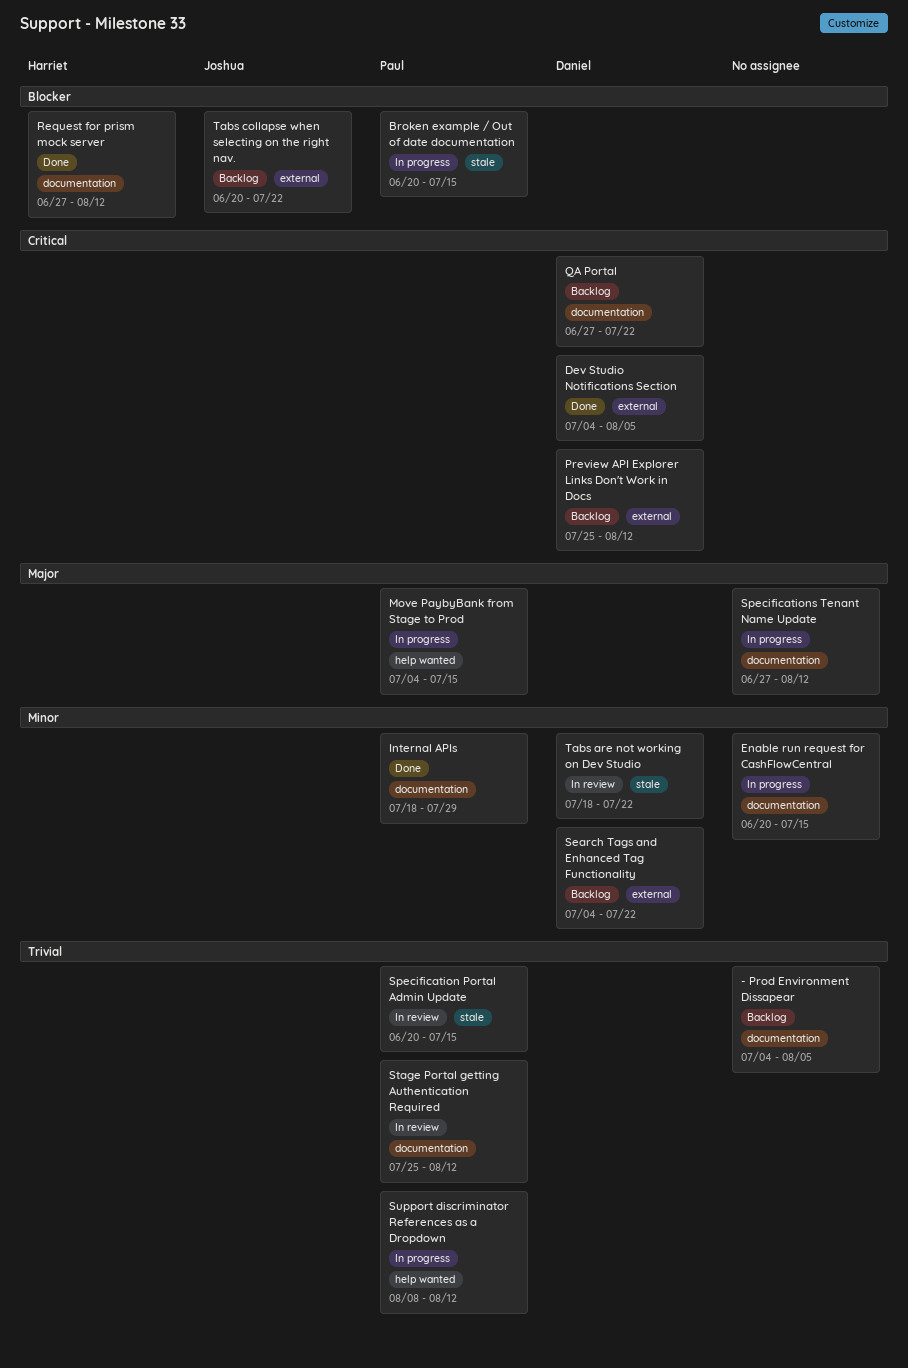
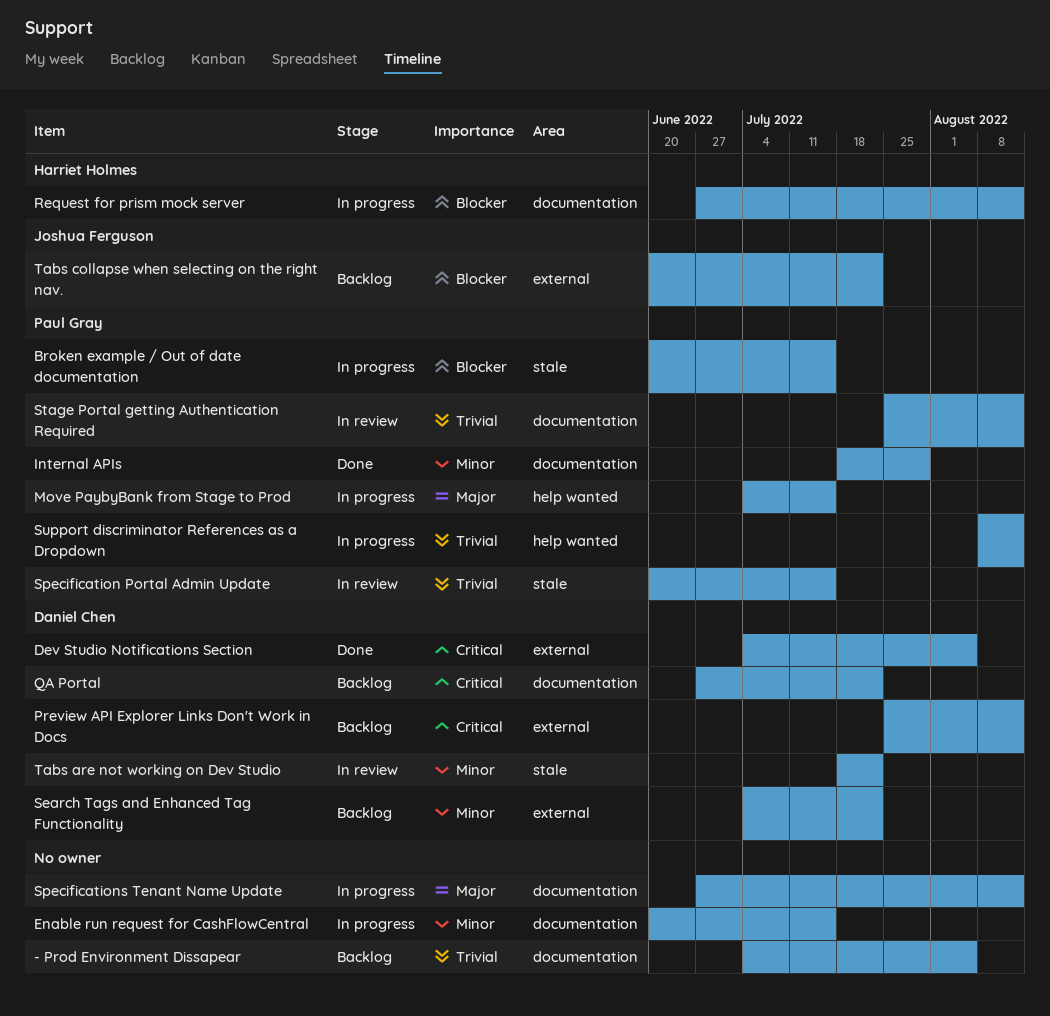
Request for prism mock server, status: Done -> In progress

